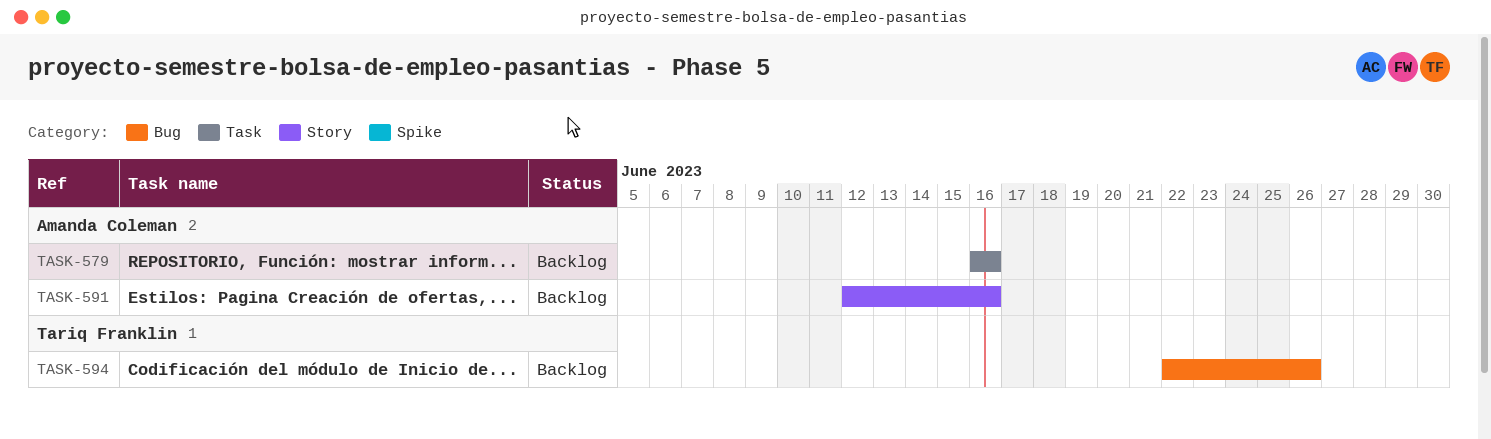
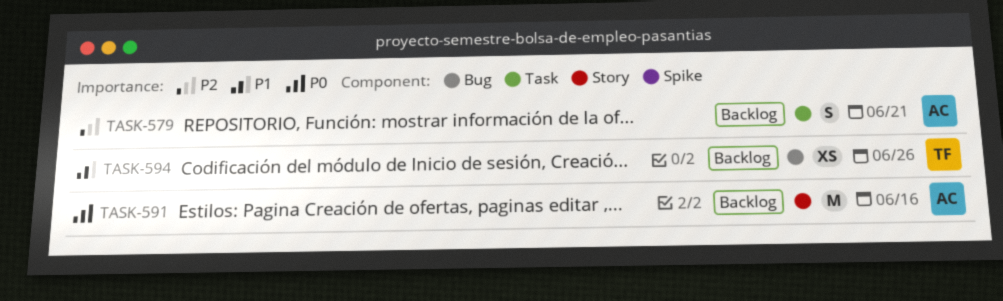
TASK-579, due: Jun 16 -> Jun 21

